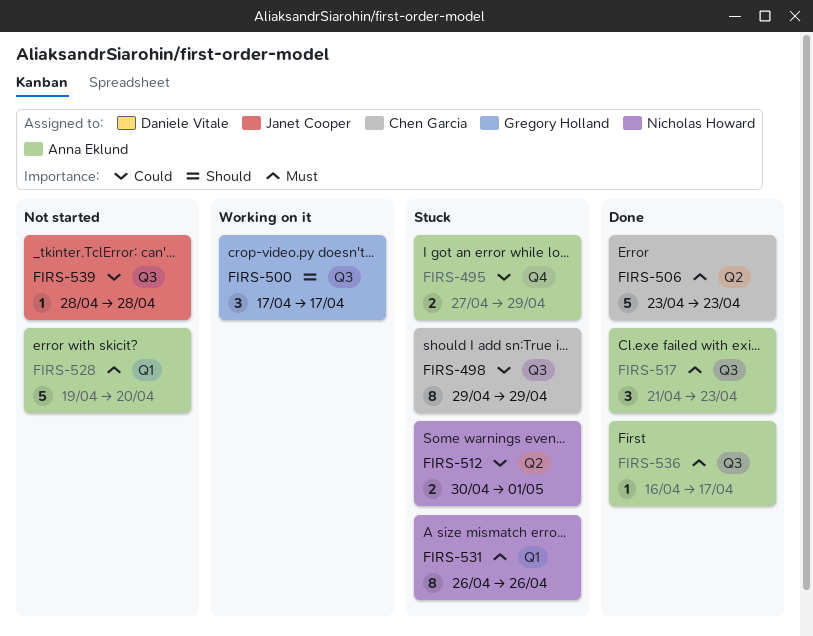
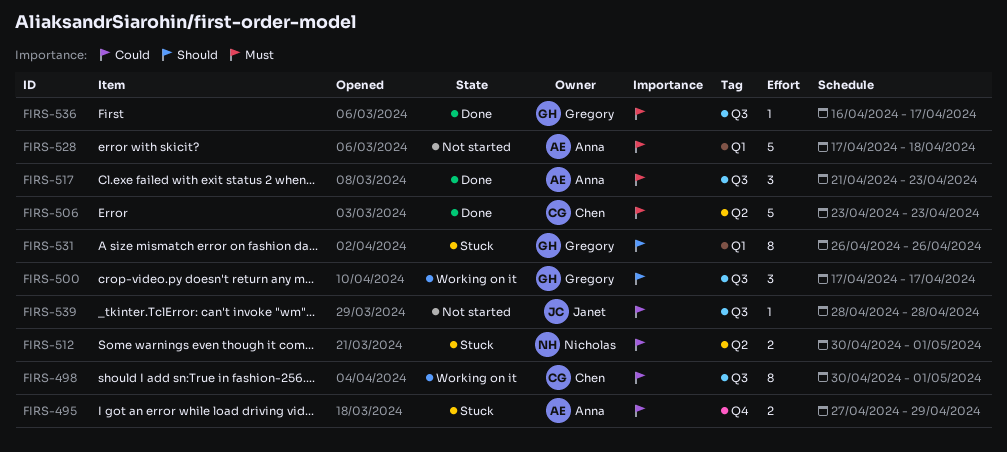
FIRS-498, status: Stuck -> Working on it
FIRS-498, start: Apr 29 -> Apr 30
FIRS-498, due: Apr 29 -> May 1
FIRS-528, start: Apr 19 -> Apr 17
FIRS-528, due: Apr 20 -> Apr 18
FIRS-531, owner: Nicholas Howard -> Gregory Holland
FIRS-531, priority: Must -> Should
FIRS-536, owner: Anna Eklund -> Gregory Holland

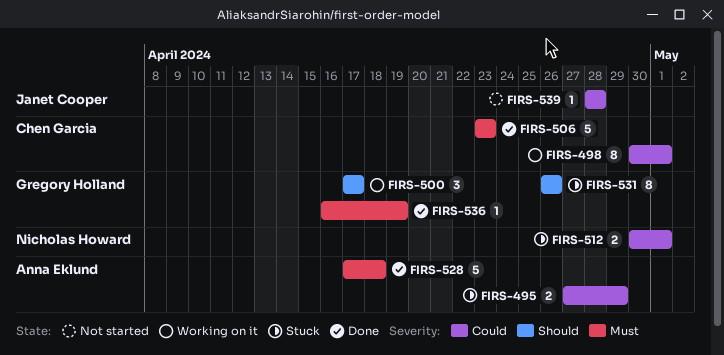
FIRS-517: present -> none
FIRS-528, status: Not started -> Done
FIRS-536, due: Apr 17 -> Apr 19

